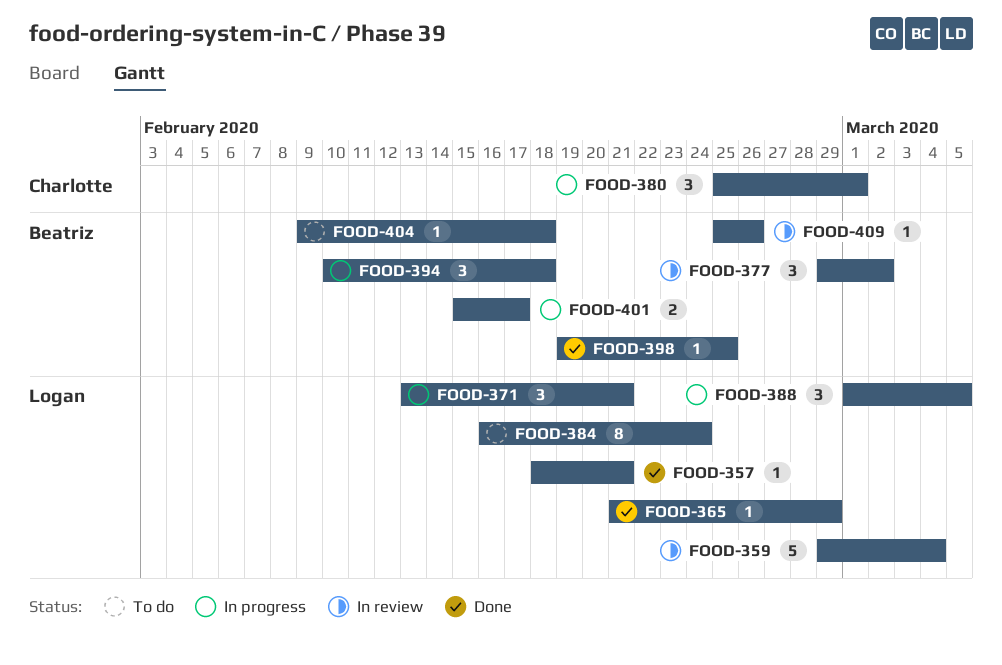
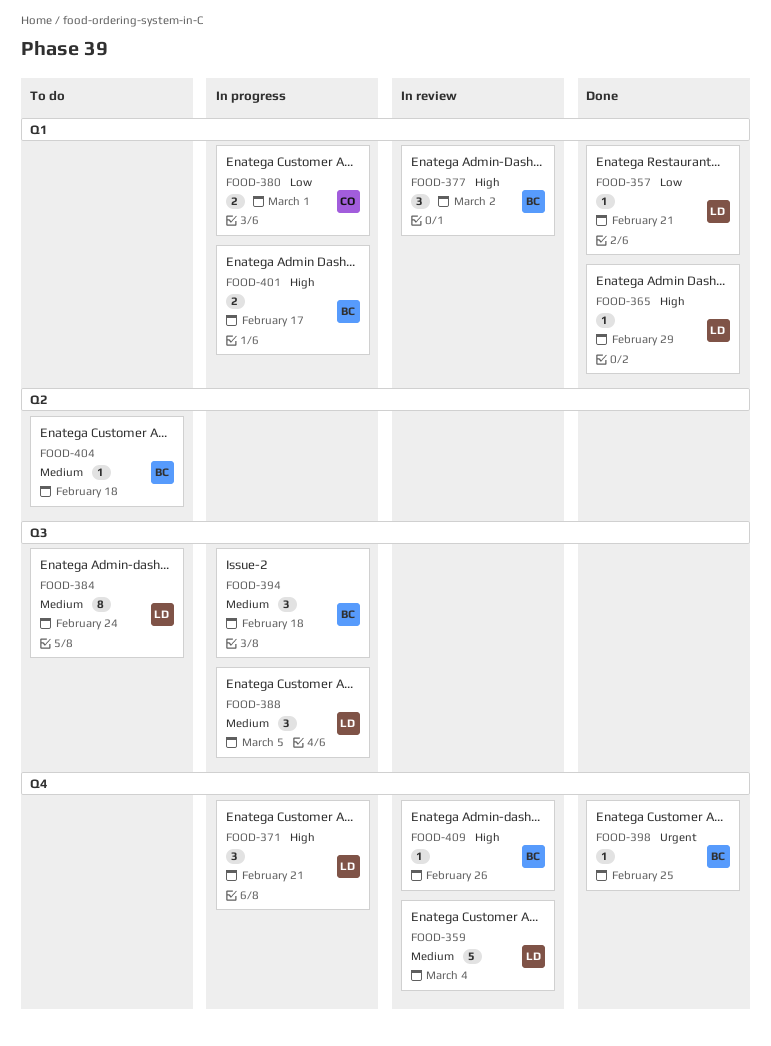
FOOD-380, estimate: 3 -> 2

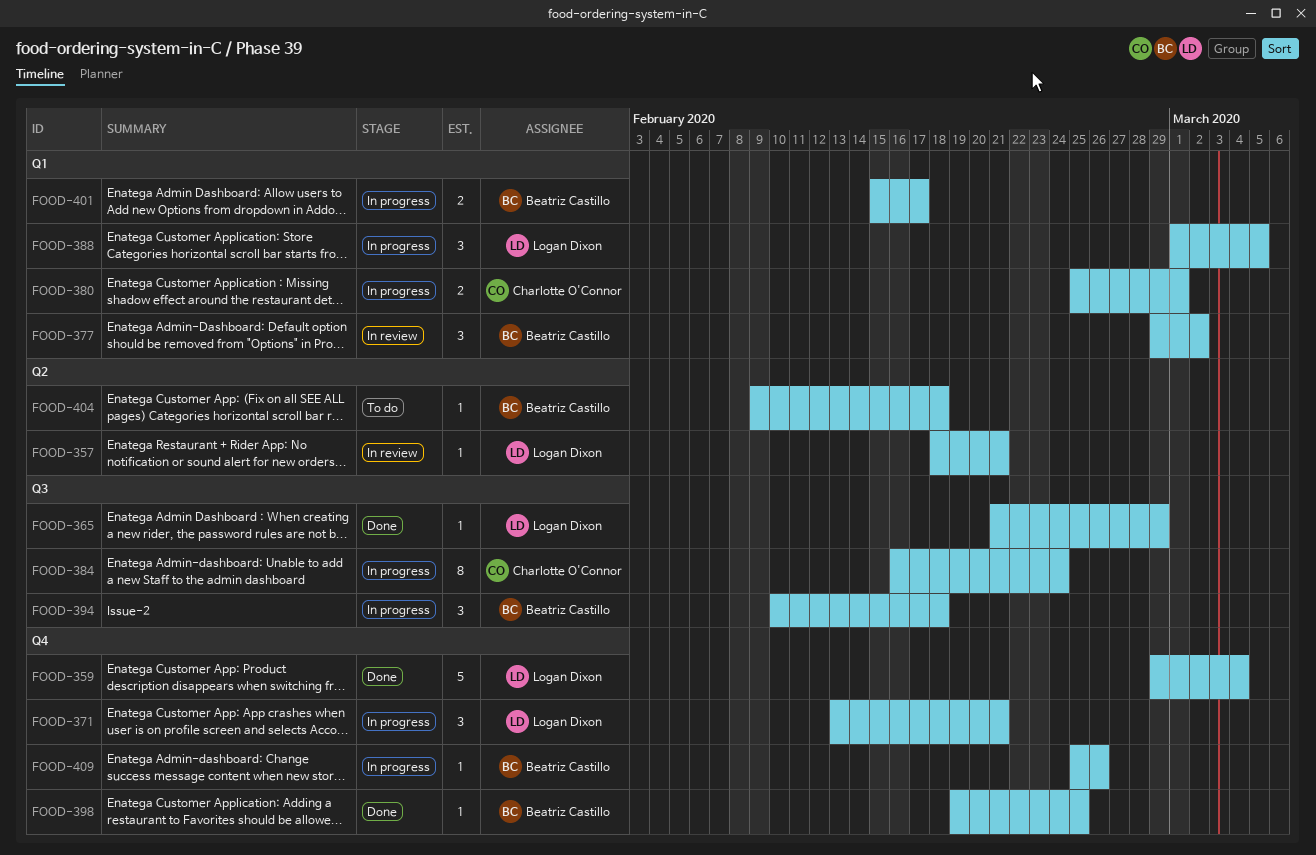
FOOD-357, status: Done -> In review
FOOD-357, label: Q1 -> Q2
FOOD-359, status: In review -> Done
FOOD-365, label: Q1 -> Q3
FOOD-384, status: To do -> In progress
FOOD-384, owner: Logan Dixon -> Charlotte O'Connor
FOOD-388, label: Q3 -> Q1
FOOD-409, status: In review -> In progress

